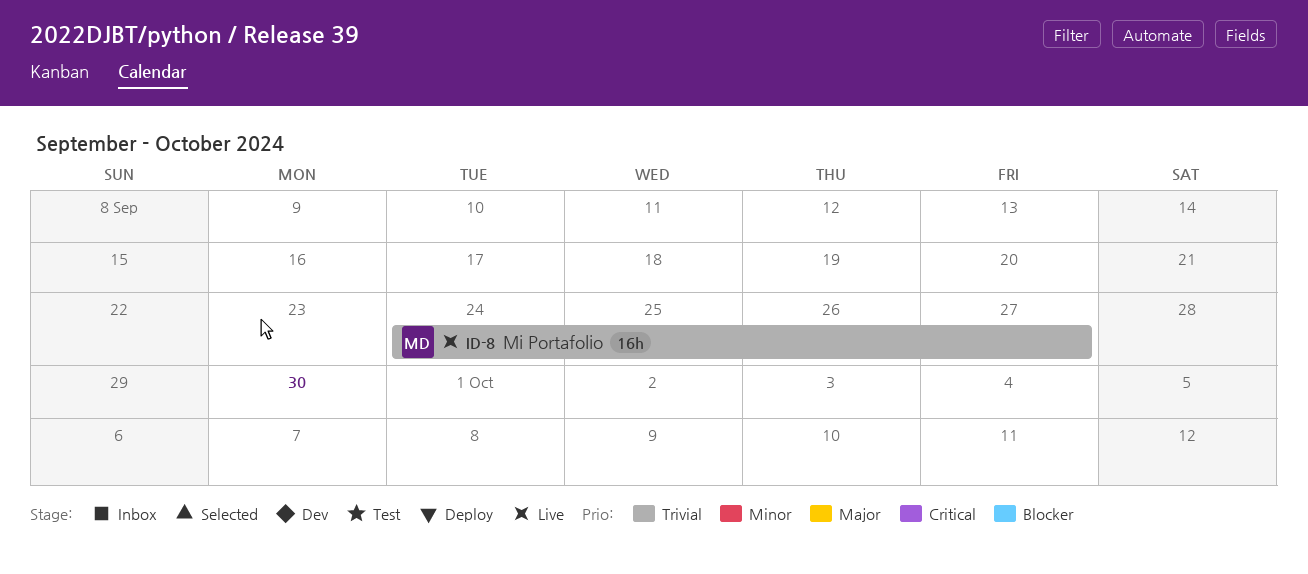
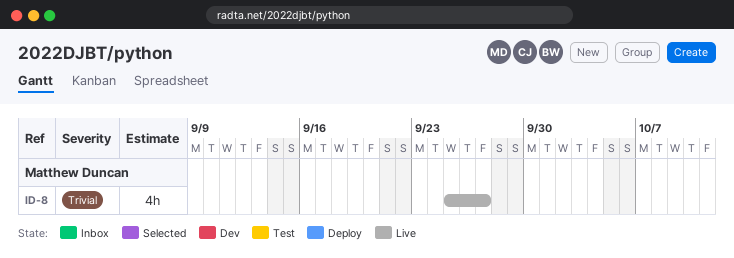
ID-8, estimate: 16h -> 4h
ID-8, start: Sep 24 -> Sep 25

